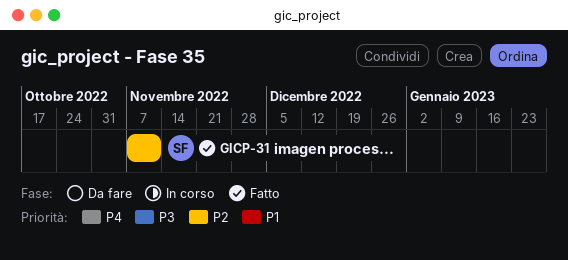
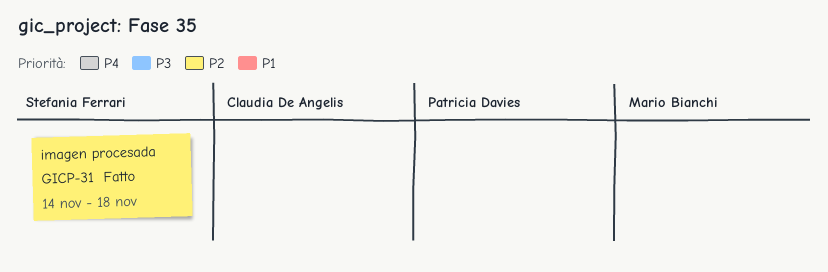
GICP-31, start: Nov 7 -> Nov 14
GICP-31, due: Nov 11 -> Nov 18

